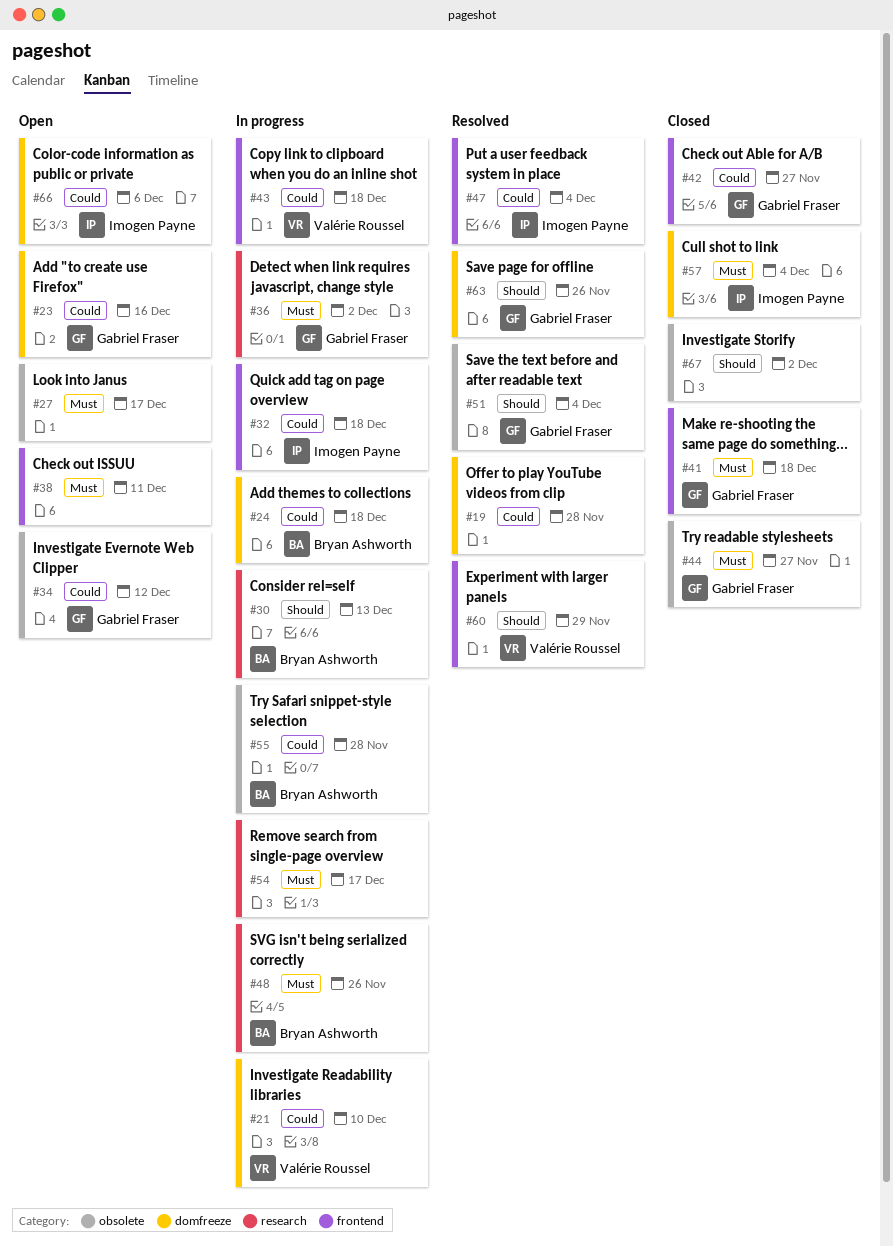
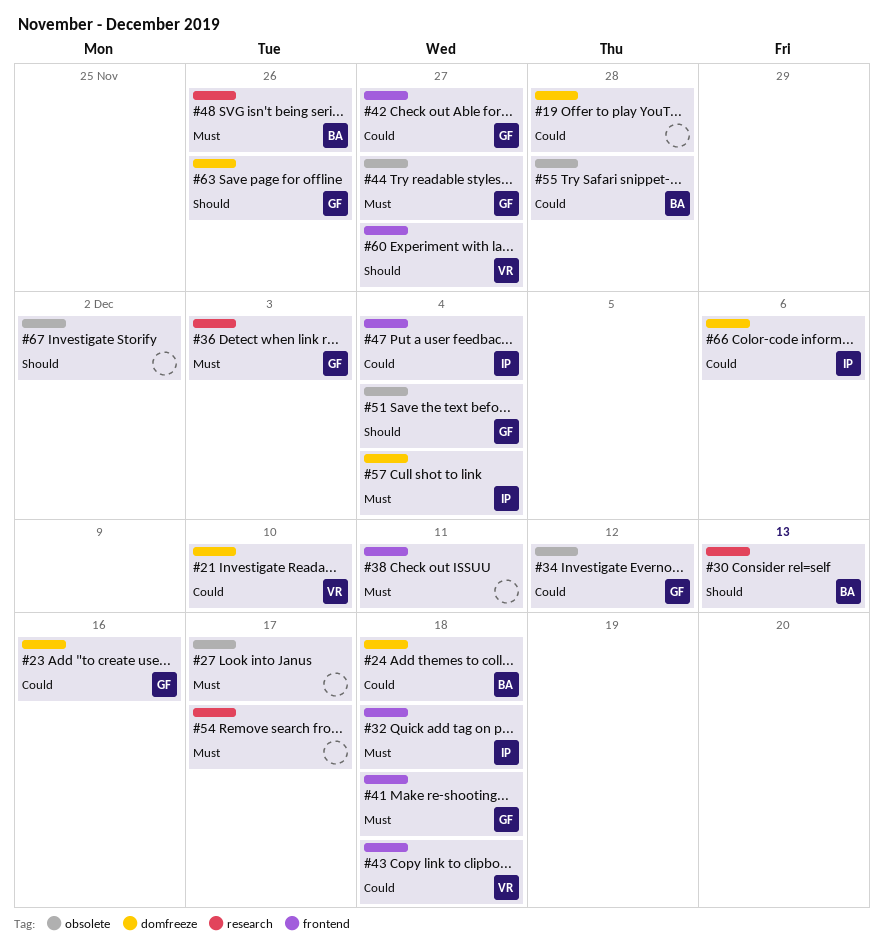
#32, priority: Could -> Must
#36, due: Dec 2 -> Dec 3
#60, due: Nov 29 -> Nov 27

